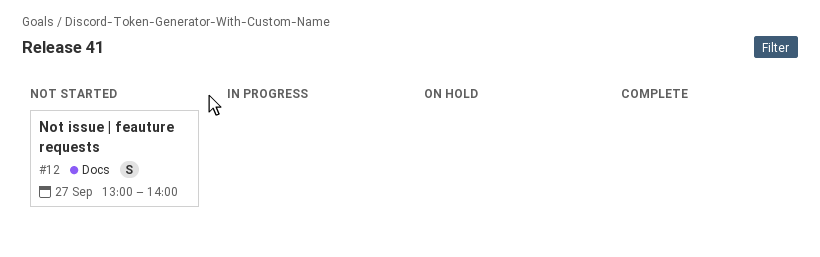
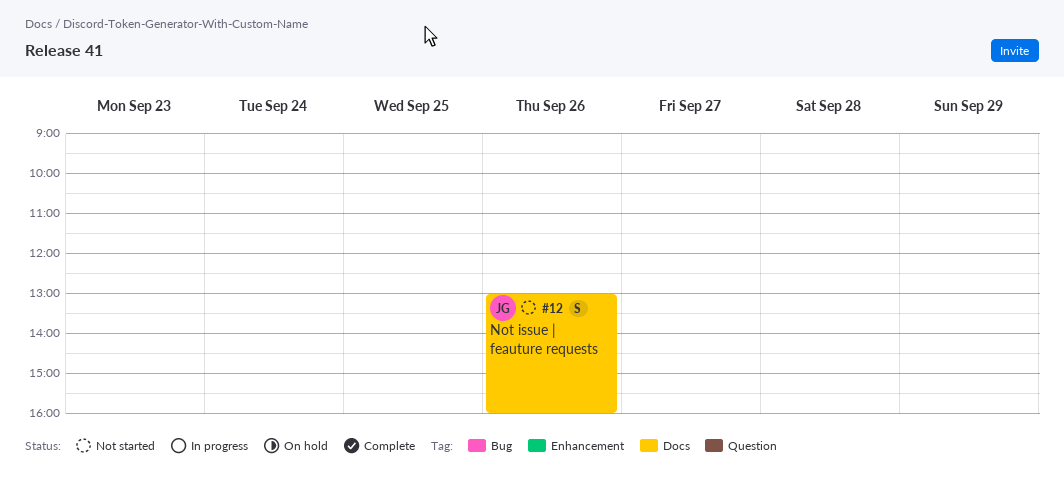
#12, day: Sep 27 -> Sep 26
#12, ends: 14:00 -> 16:00

